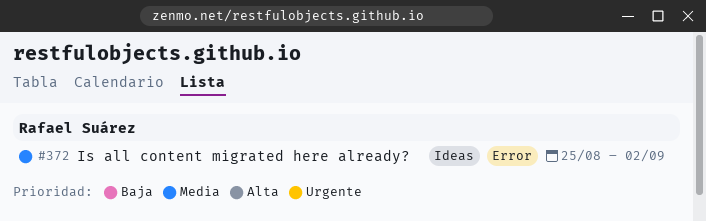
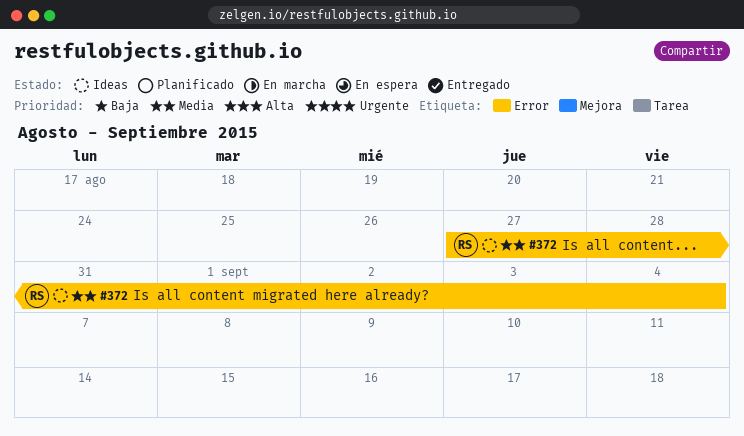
#372, start: Aug 25 -> Aug 27
#372, due: Sep 2 -> Sep 4

